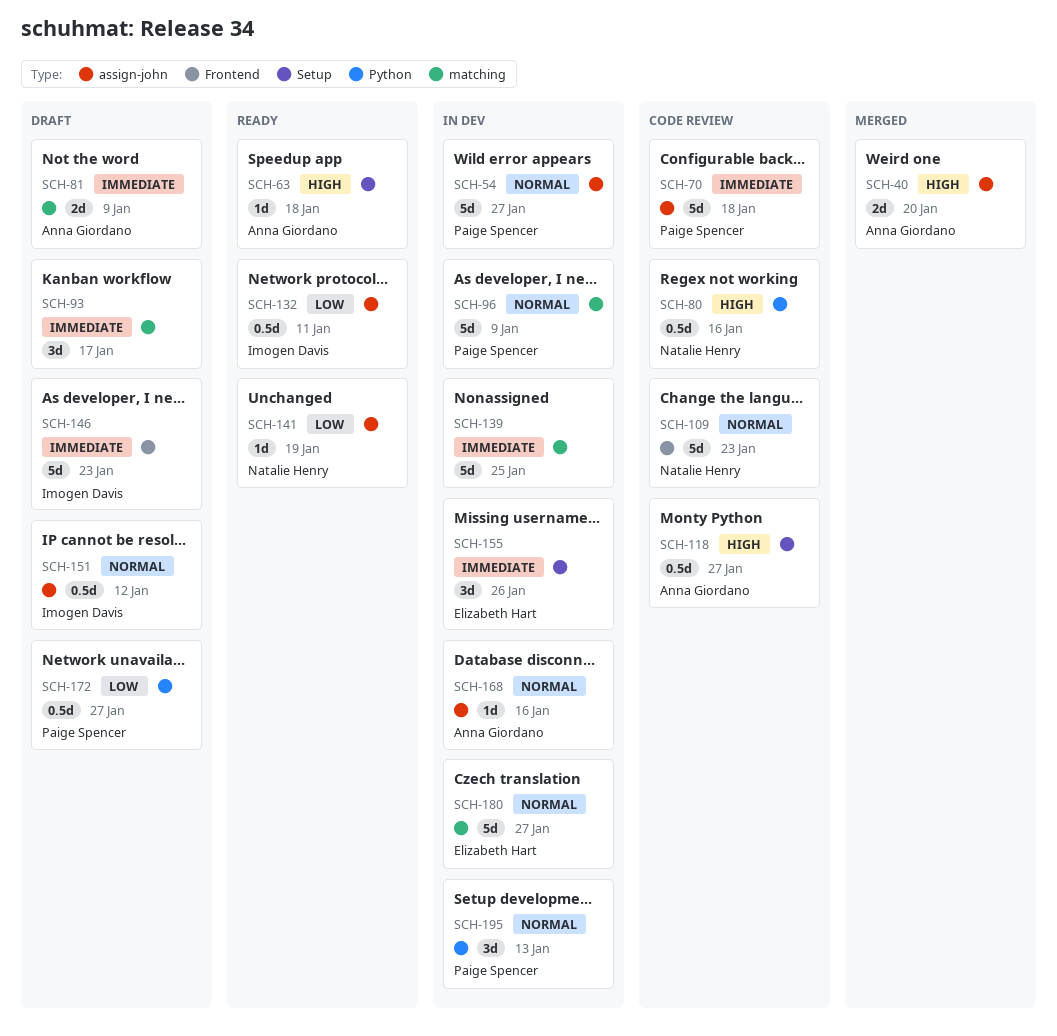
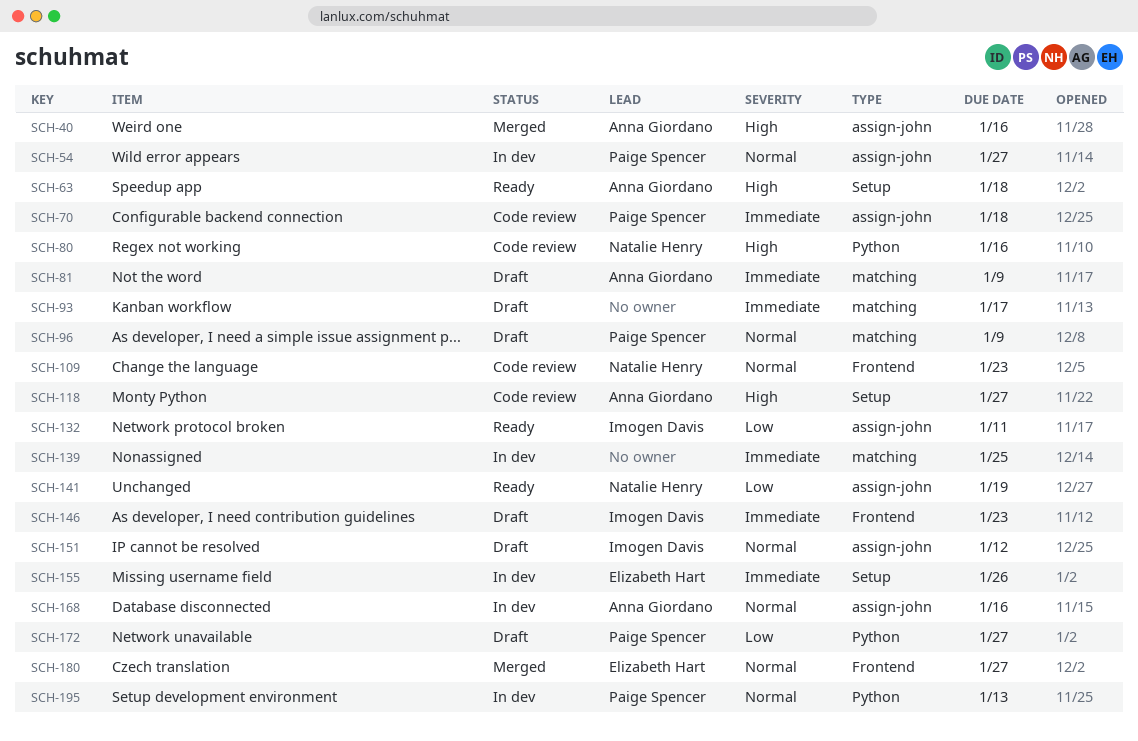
SCH-40, due: Jan 20 -> Jan 16
SCH-96, status: In dev -> Draft
SCH-180, status: In dev -> Merged
SCH-180, label: matching -> Frontend

